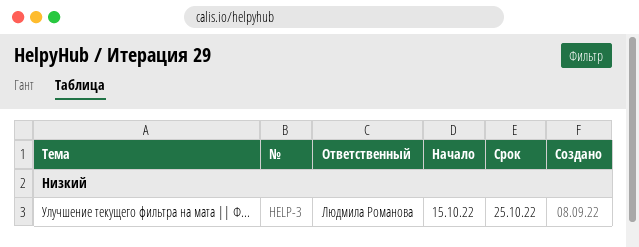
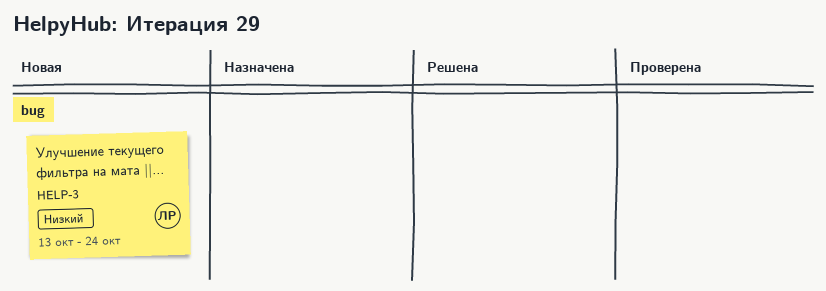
HELP-3, start: Oct 15 -> Oct 13
HELP-3, due: Oct 25 -> Oct 24

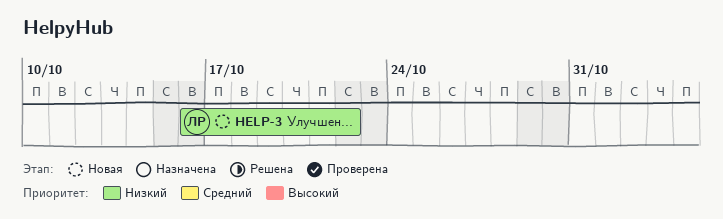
HELP-3, start: Oct 13 -> Oct 16
HELP-3, due: Oct 24 -> Oct 22

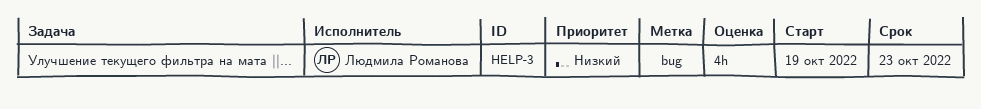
HELP-3, start: Oct 16 -> Oct 19
HELP-3, due: Oct 22 -> Oct 23

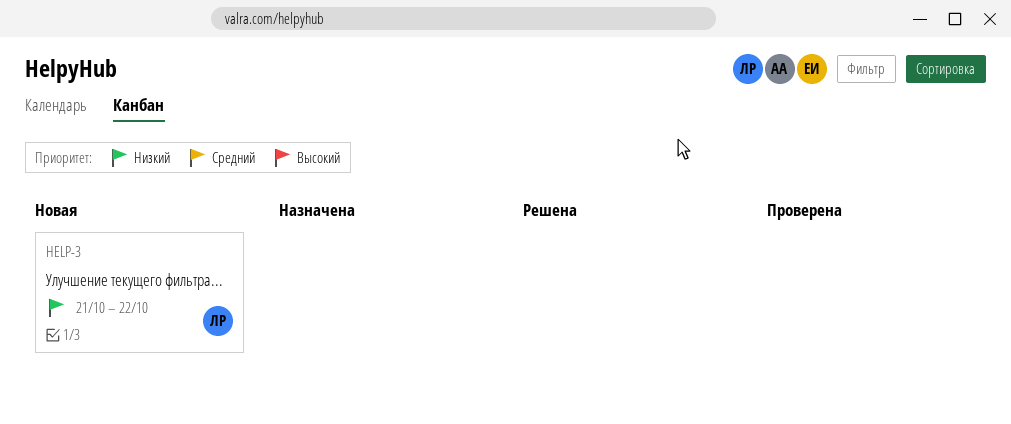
HELP-3, start: Oct 19 -> Oct 21
HELP-3, due: Oct 23 -> Oct 22

